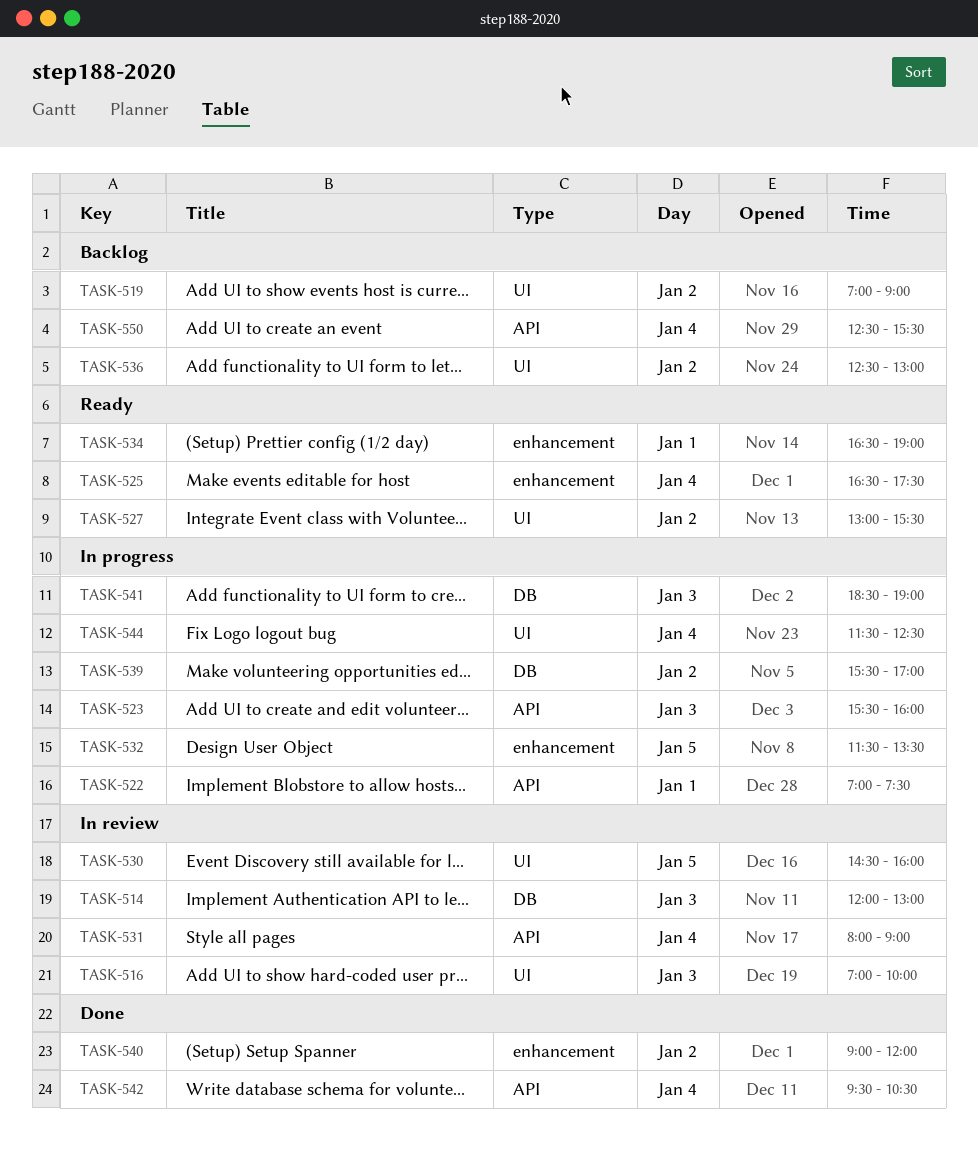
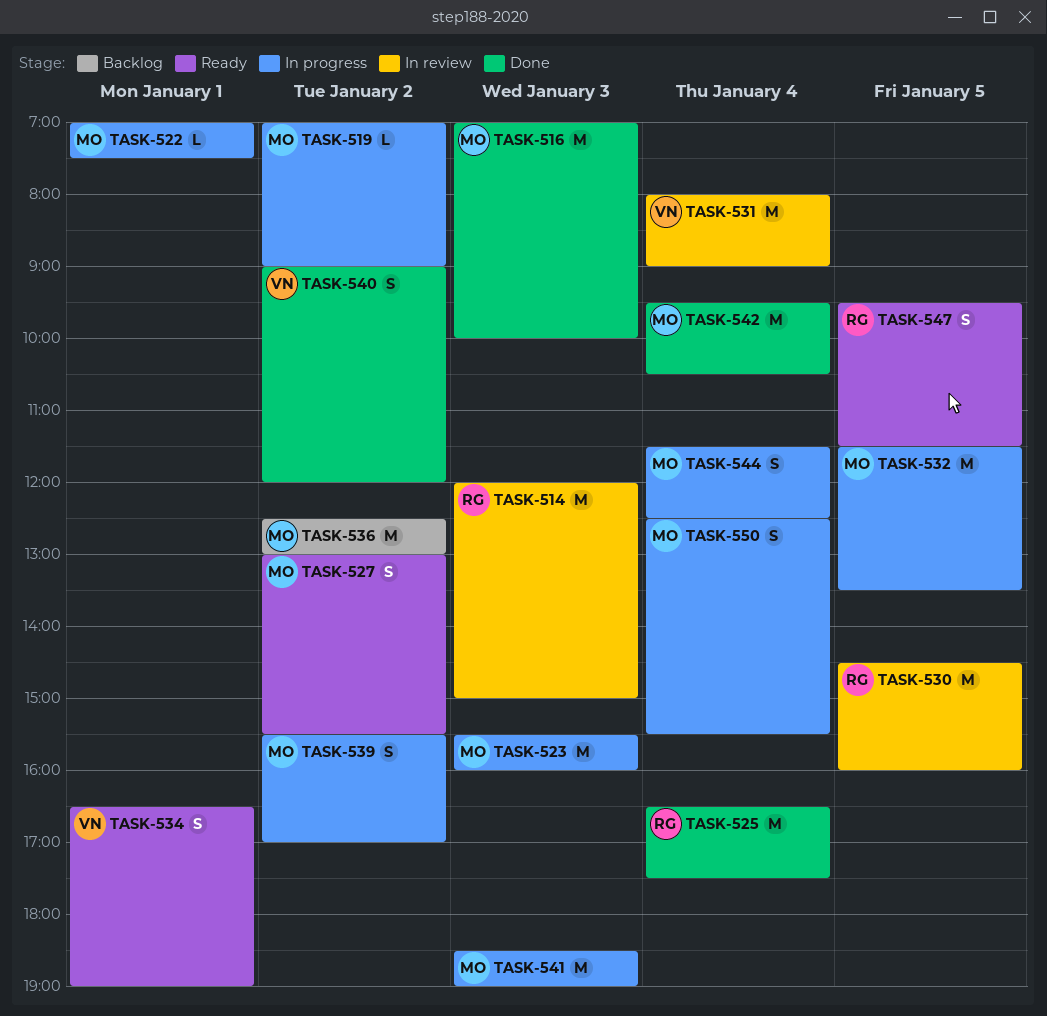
TASK-514, ends: 13:00 -> 15:00
TASK-516, status: In review -> Done
TASK-519, status: Backlog -> In progress
TASK-525, status: Ready -> Done
TASK-547: none -> present
TASK-550, status: Backlog -> In progress

